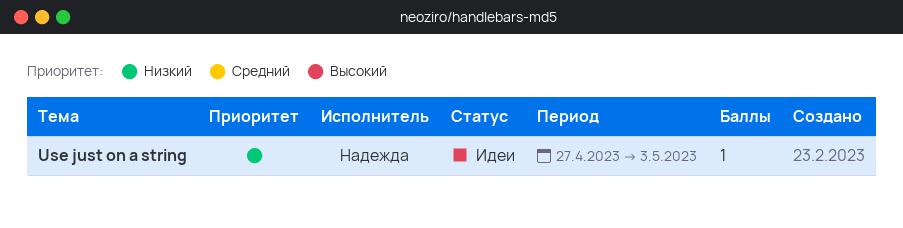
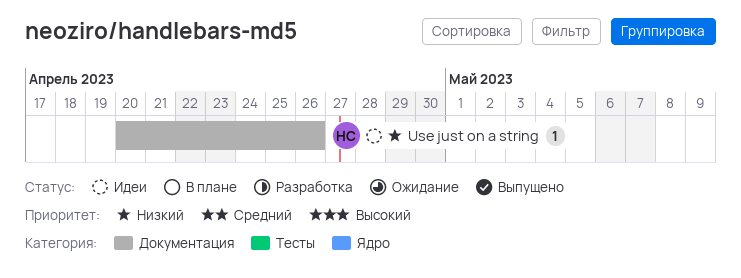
Use just on a string, start: Apr 27 -> Apr 20
Use just on a string, due: May 3 -> Apr 26

